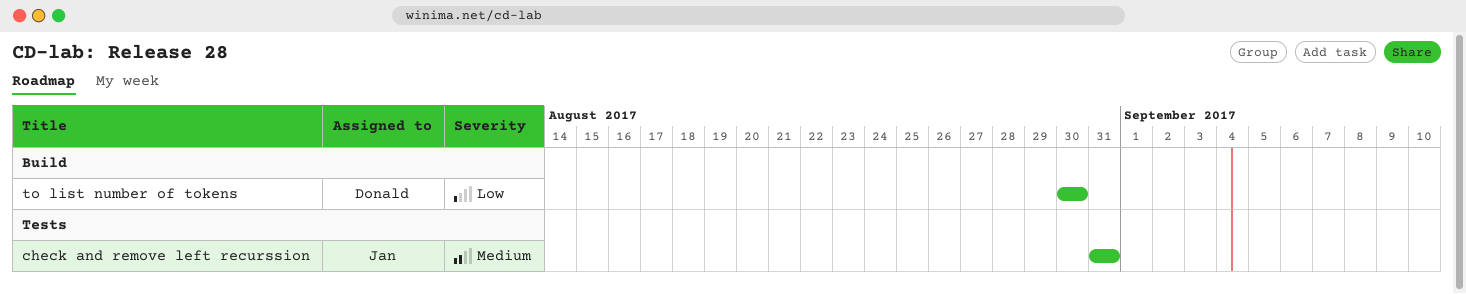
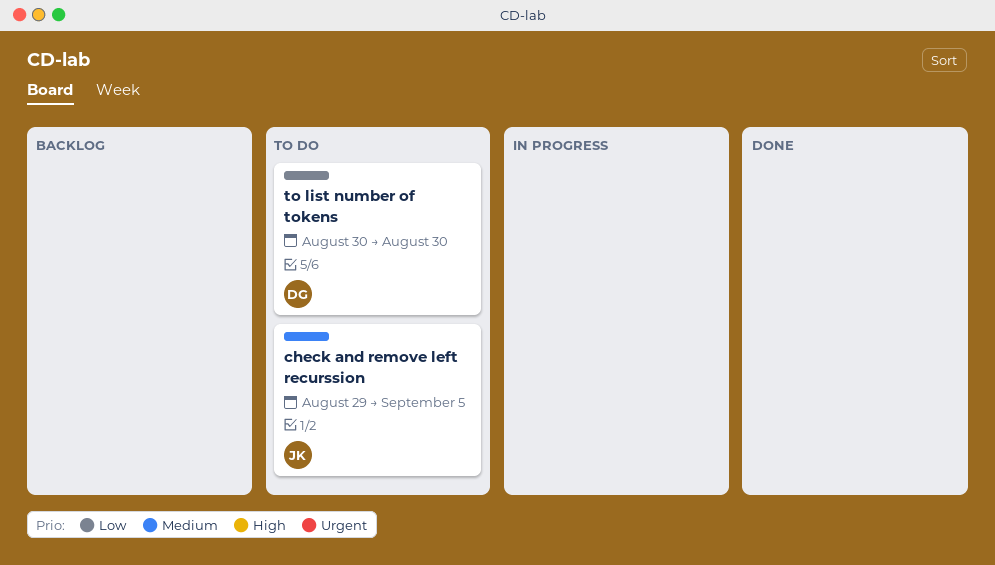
check and remove left recurssion, start: Aug 31 -> Aug 29
check and remove left recurssion, due: Aug 31 -> Sep 5

